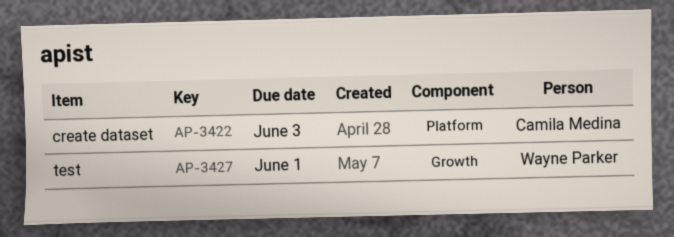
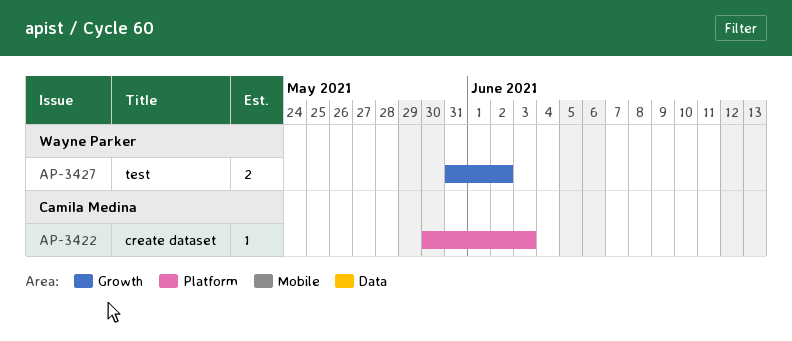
AP-3427, due: Jun 1 -> Jun 2

